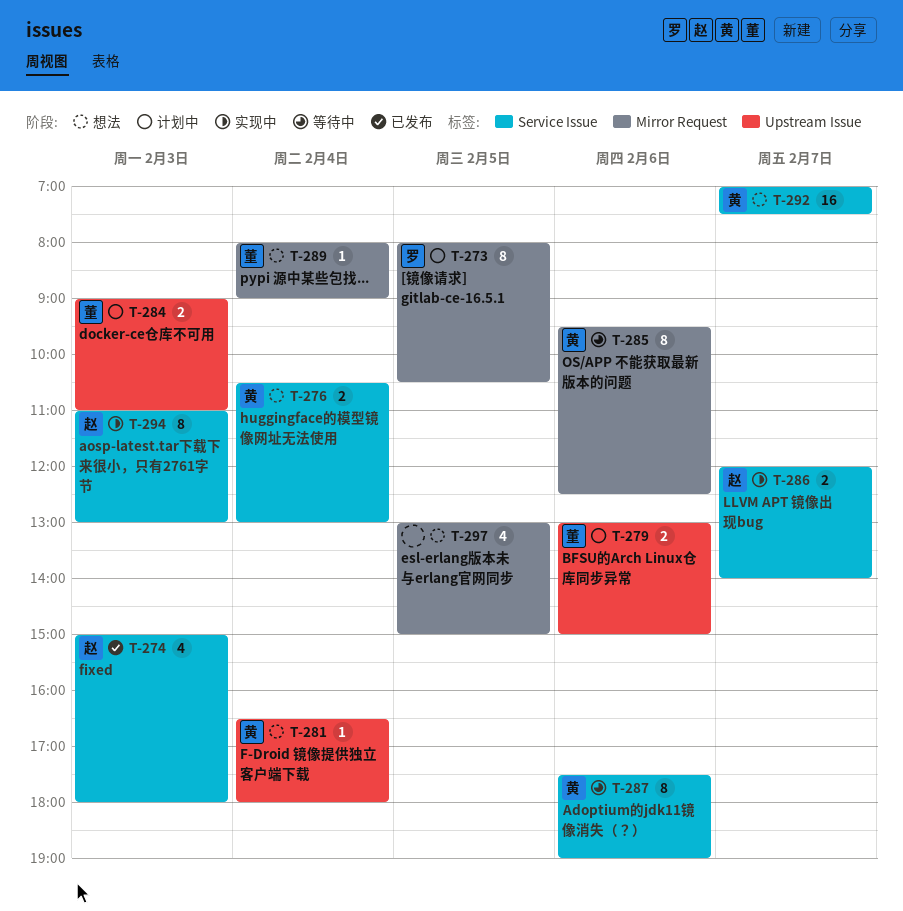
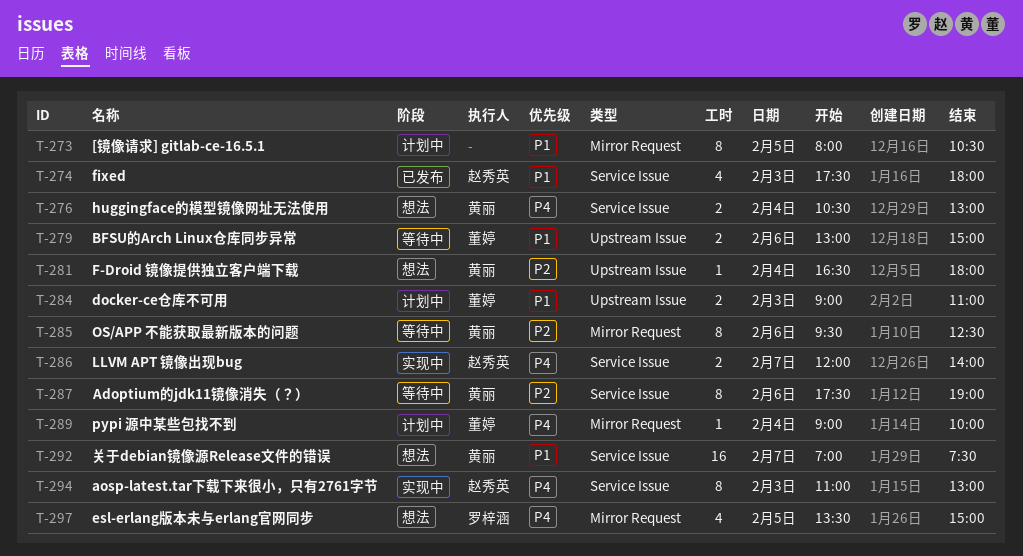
T-273, owner: 罗梓涵 -> none
T-274, begins: 15:00 -> 17:30
T-279, status: 计划中 -> 等待中
T-289, status: 想法 -> 计划中
T-289, begins: 08:00 -> 09:00
T-289, ends: 09:00 -> 10:00
T-297, owner: none -> 罗梓涵
T-297, begins: 13:00 -> 13:30

